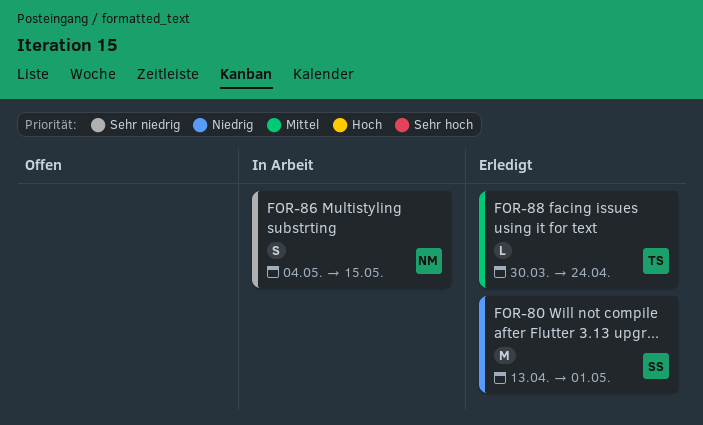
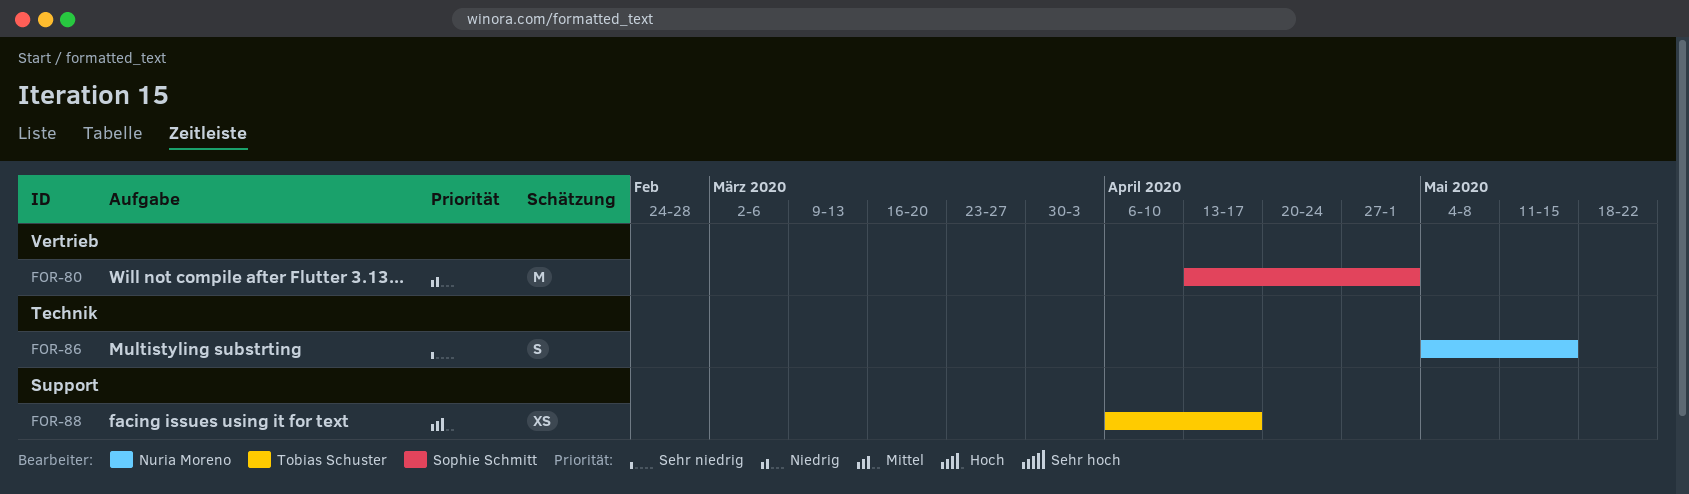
FOR-88, estimate: L -> XS
FOR-88, start: Mar 30 -> Apr 6
FOR-88, due: Apr 24 -> Apr 17

